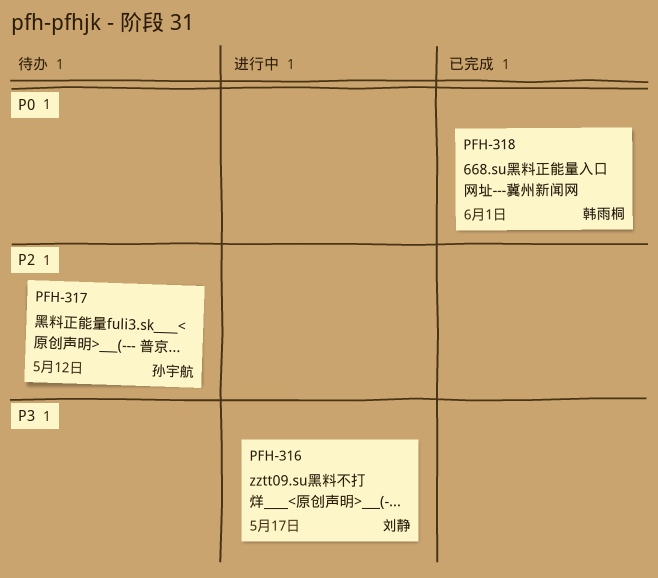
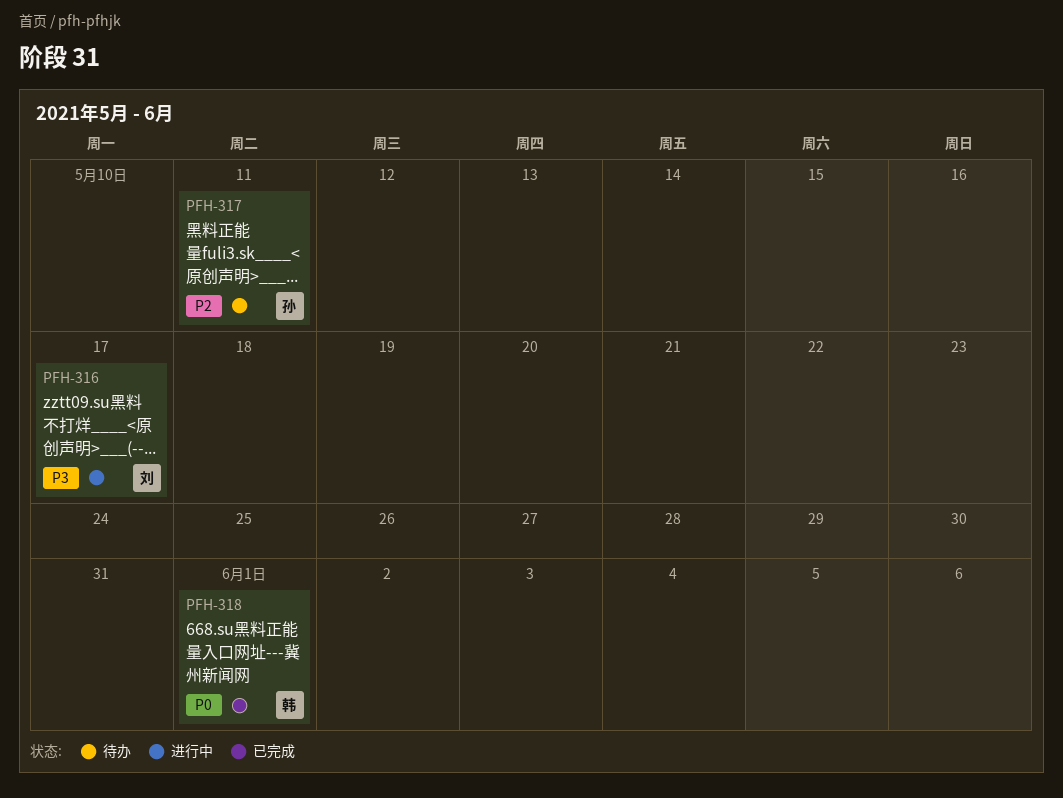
PFH-317, due: May 12 -> May 11

